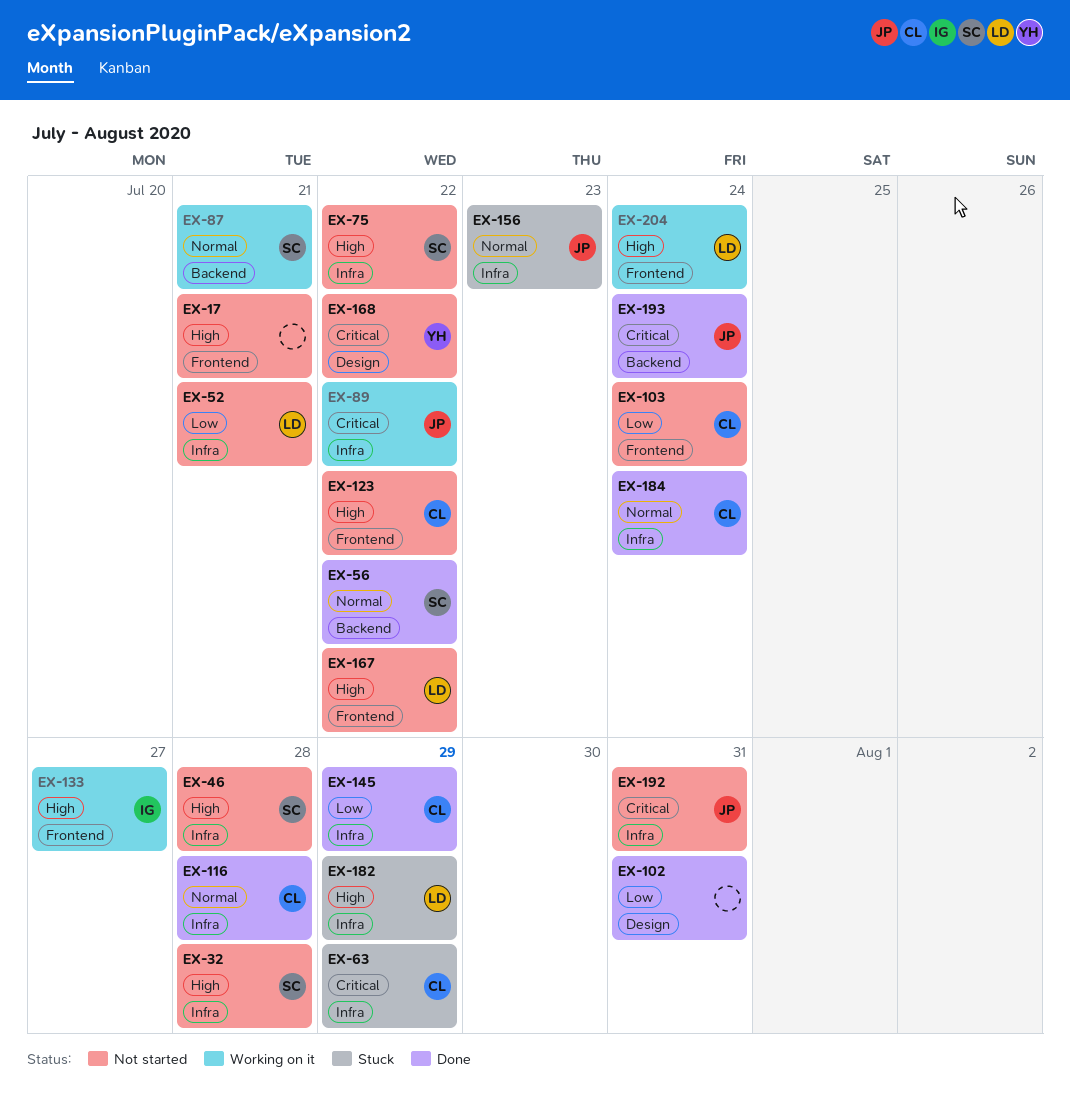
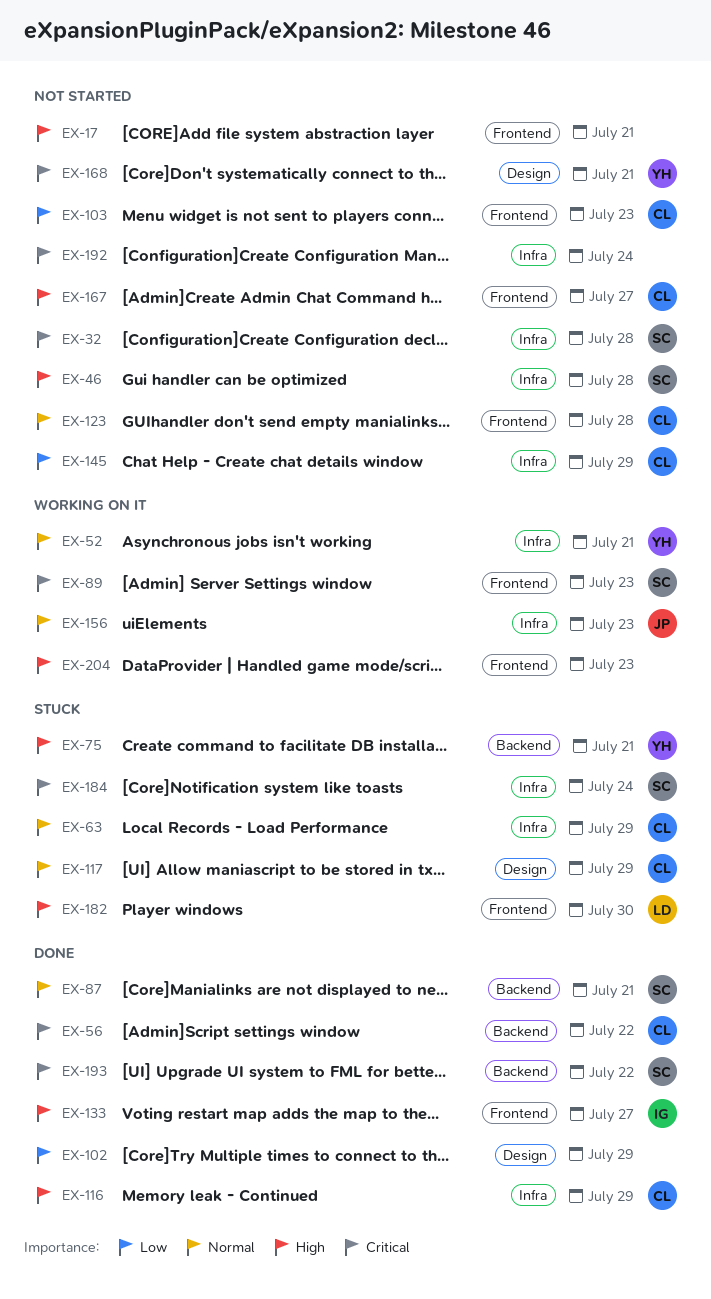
EX-32, priority: High -> Critical
EX-52, status: Not started -> Working on it
EX-52, owner: LD -> YH
EX-52, priority: Low -> Normal
EX-56, owner: SC -> CL
EX-56, priority: Normal -> Critical
EX-63, priority: Critical -> Normal
EX-75, status: Not started -> Stuck
EX-75, owner: SC -> YH
EX-75, label: Infra -> Backend
EX-75, due: Jul 22 -> Jul 21
EX-87, status: Working on it -> Done
EX-89, owner: JP -> SC
EX-89, label: Infra -> Frontend
EX-89, due: Jul 22 -> Jul 23
EX-102, due: Jul 31 -> Jul 29
EX-103, due: Jul 24 -> Jul 23
EX-116, priority: Normal -> High
EX-116, due: Jul 28 -> Jul 29
EX-117: none -> present
EX-123, priority: High -> Normal
EX-123, due: Jul 22 -> Jul 28
EX-133, status: Working on it -> Done
EX-145, status: Done -> Not started
EX-156, status: Stuck -> Working on it
EX-167, owner: LD -> CL
EX-167, due: Jul 22 -> Jul 27
EX-168, due: Jul 22 -> Jul 21
EX-182, label: Infra -> Frontend
EX-182, due: Jul 29 -> Jul 30
EX-184, status: Done -> Stuck
EX-184, owner: CL -> SC
EX-184, priority: Normal -> Critical
EX-192, owner: JP -> none
EX-192, due: Jul 31 -> Jul 24
EX-193, owner: JP -> SC
EX-193, due: Jul 24 -> Jul 22
EX-204, owner: LD -> none
EX-204, due: Jul 24 -> Jul 23

